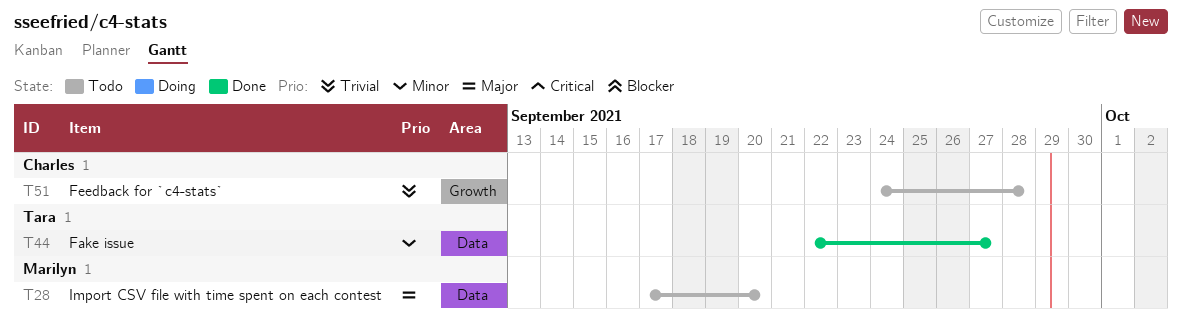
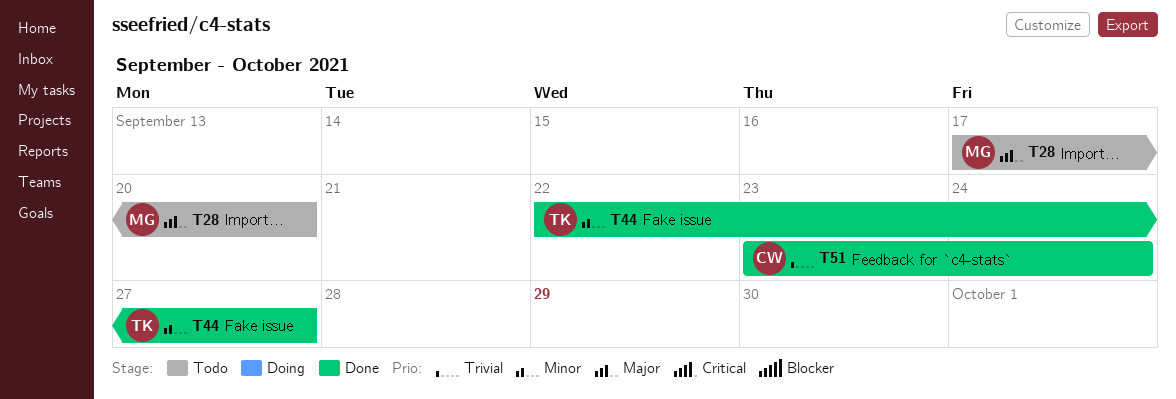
T51, status: Todo -> Done
T51, start: Sep 24 -> Sep 23
T51, due: Sep 28 -> Sep 24

